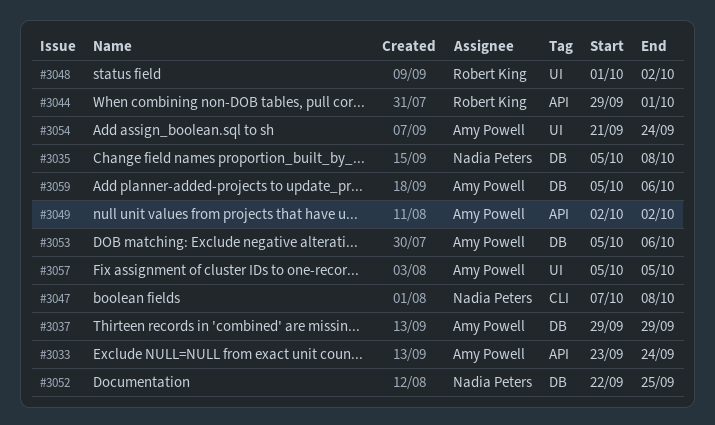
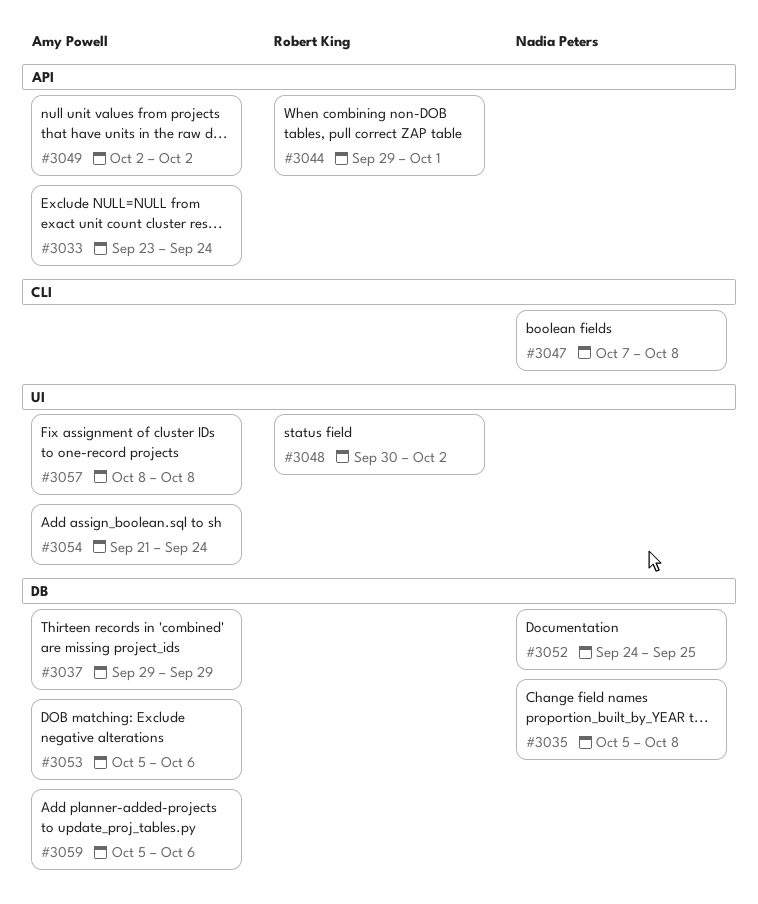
#3048, start: Oct 1 -> Sep 30
#3052, start: Sep 22 -> Sep 24
#3057, start: Oct 5 -> Oct 8
#3057, due: Oct 5 -> Oct 8

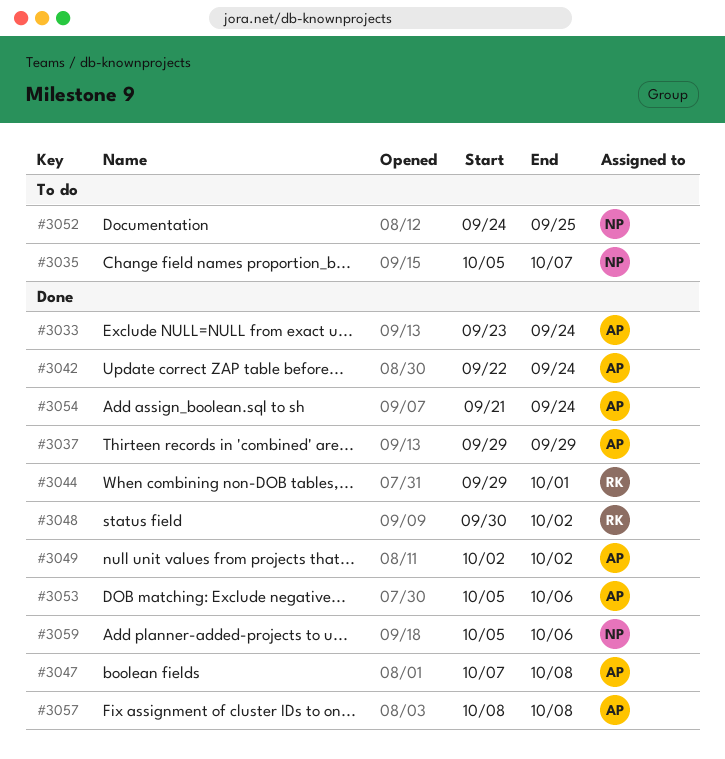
#3035, due: Oct 8 -> Oct 7
#3042: none -> present
#3047, owner: Nadia Peters -> Amy Powell
#3059, owner: Amy Powell -> Nadia Peters

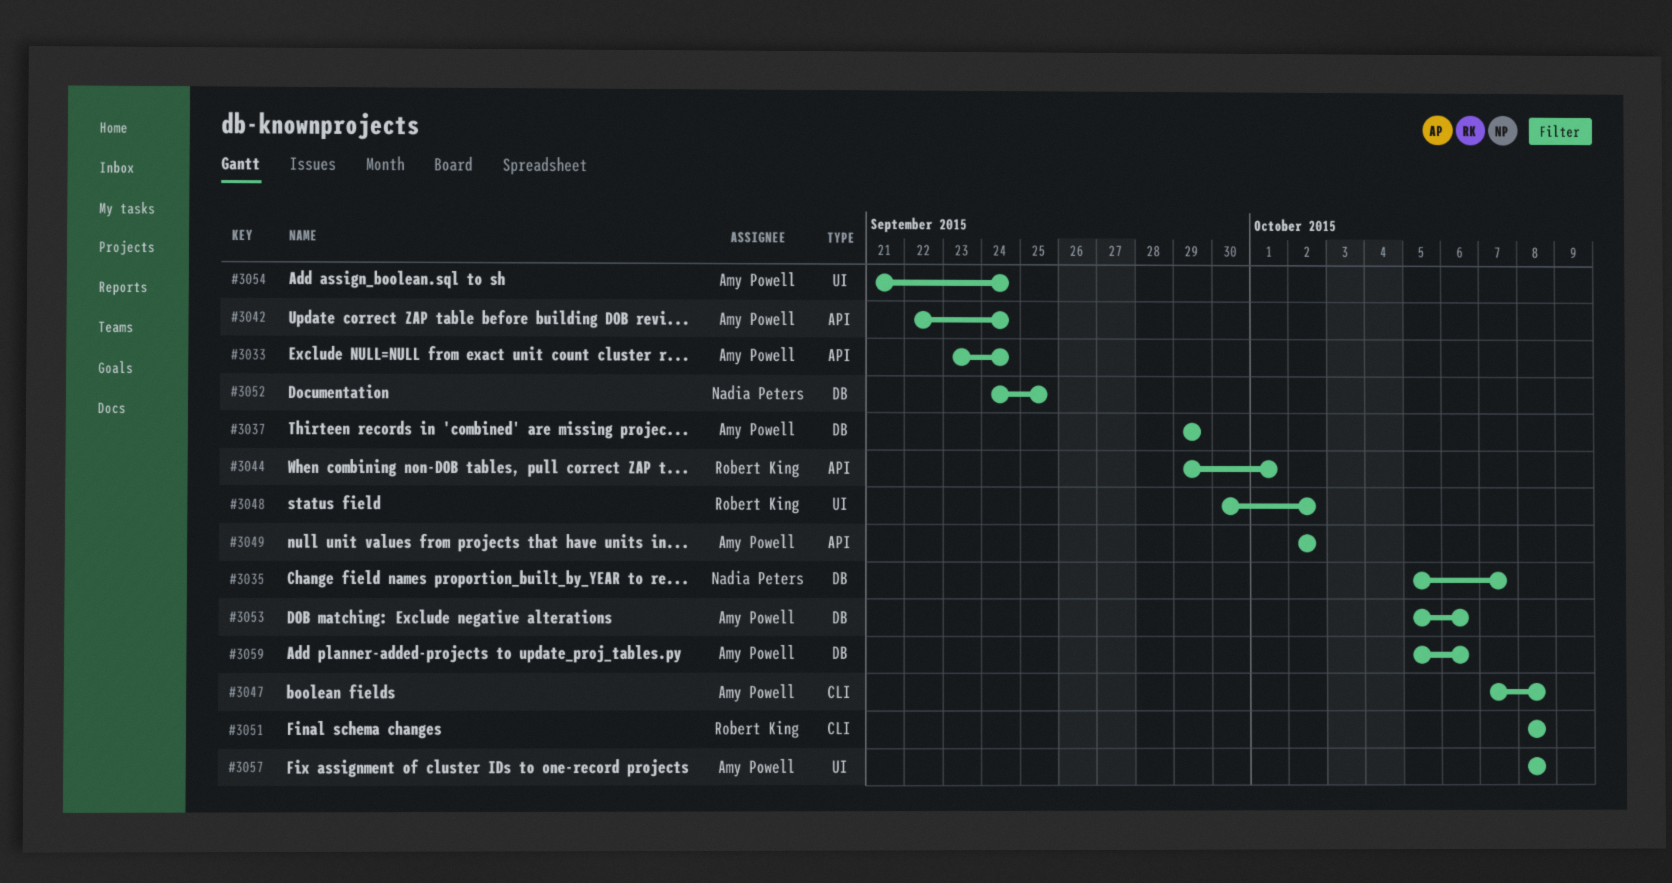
#3051: none -> present
#3059, owner: Nadia Peters -> Amy Powell

